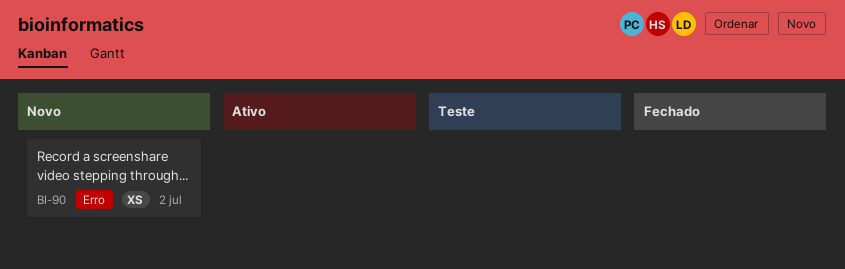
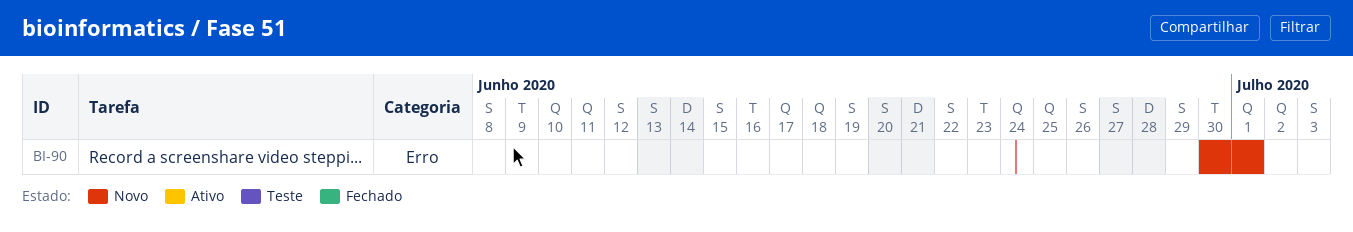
BI-90, due: Jul 2 -> Jul 1

